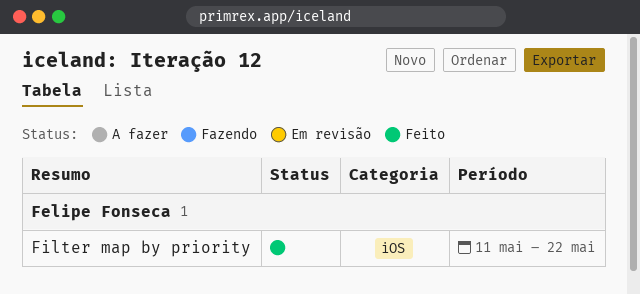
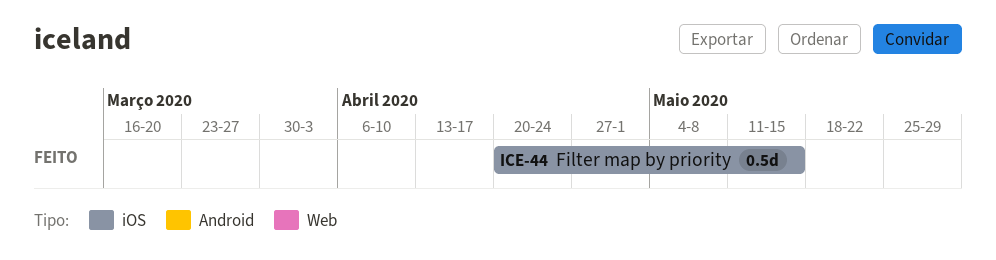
Filter map by priority, start: May 11 -> Apr 20
Filter map by priority, due: May 22 -> May 15

